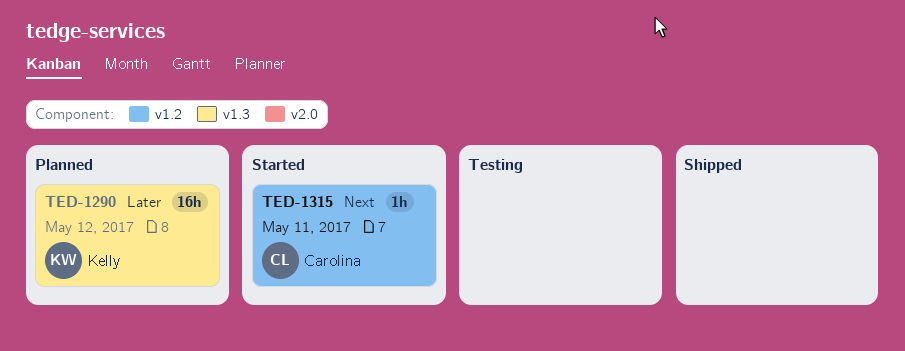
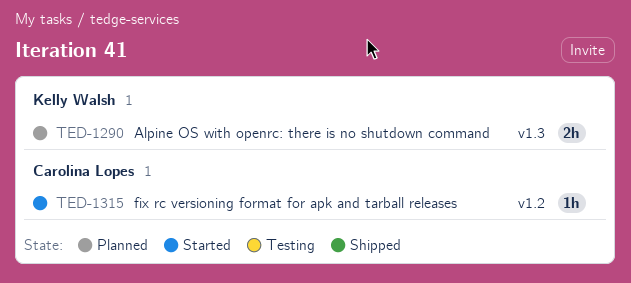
TED-1290, estimate: 16h -> 2h

